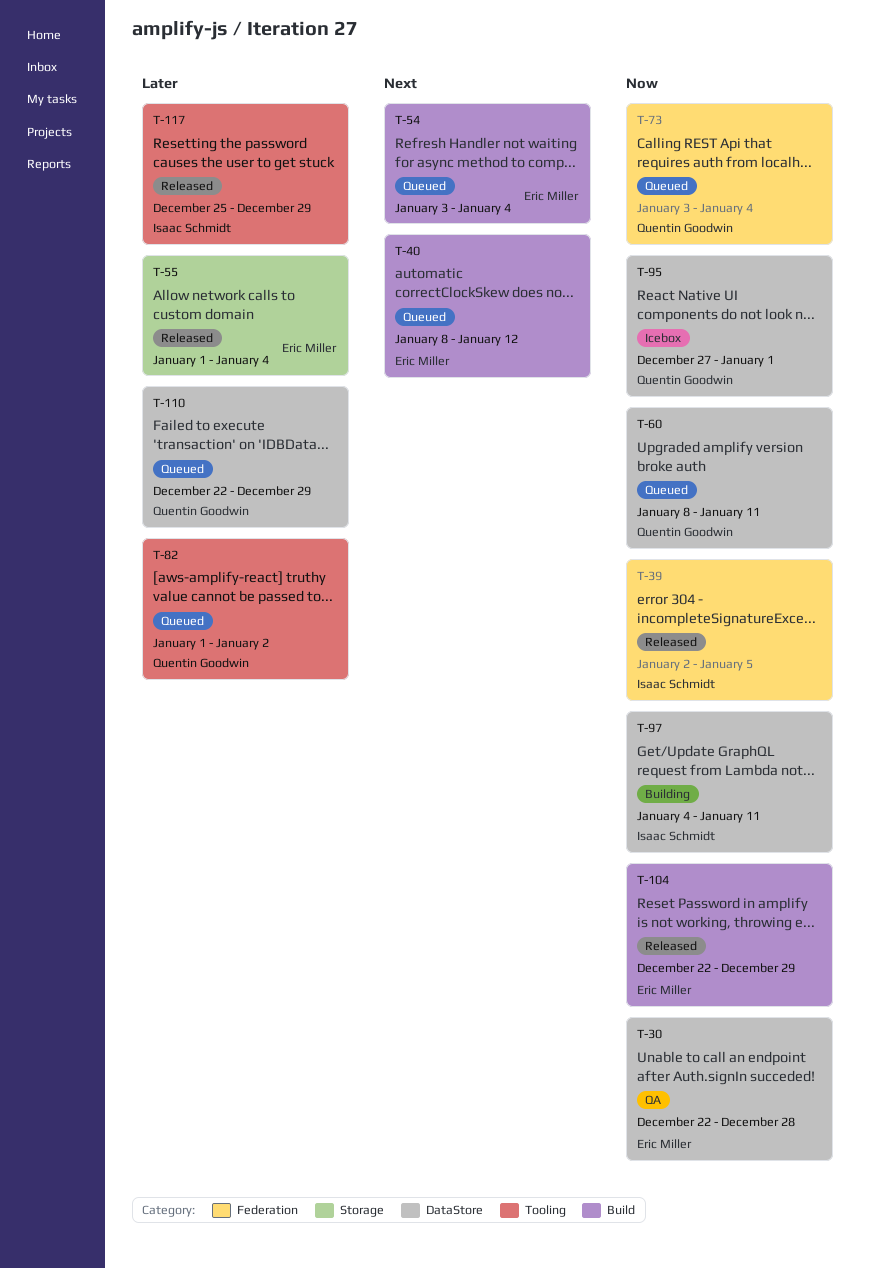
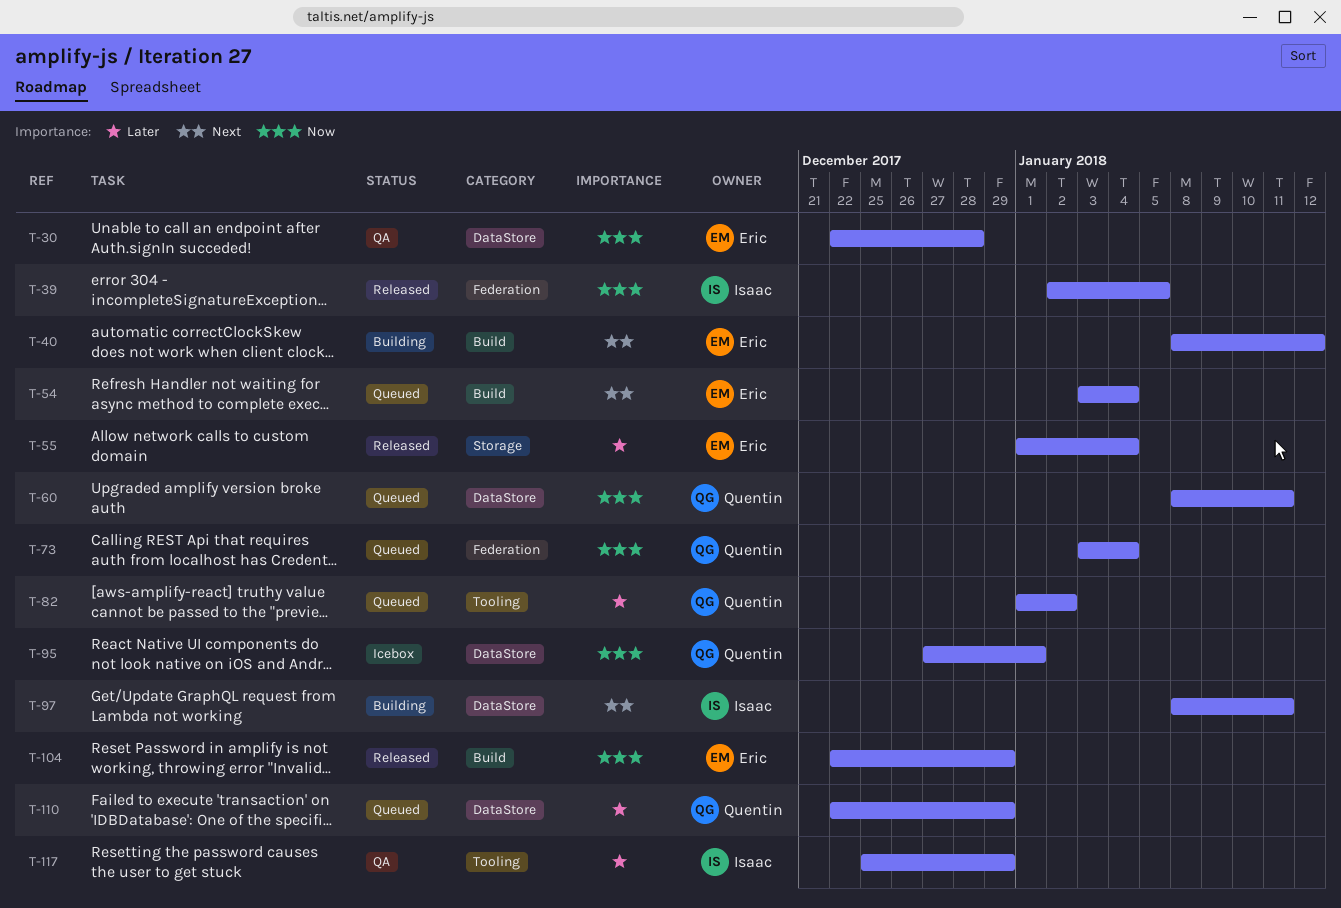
T-40, status: Queued -> Building
T-97, priority: Now -> Next
T-97, start: Jan 4 -> Jan 8
T-117, status: Released -> QA

